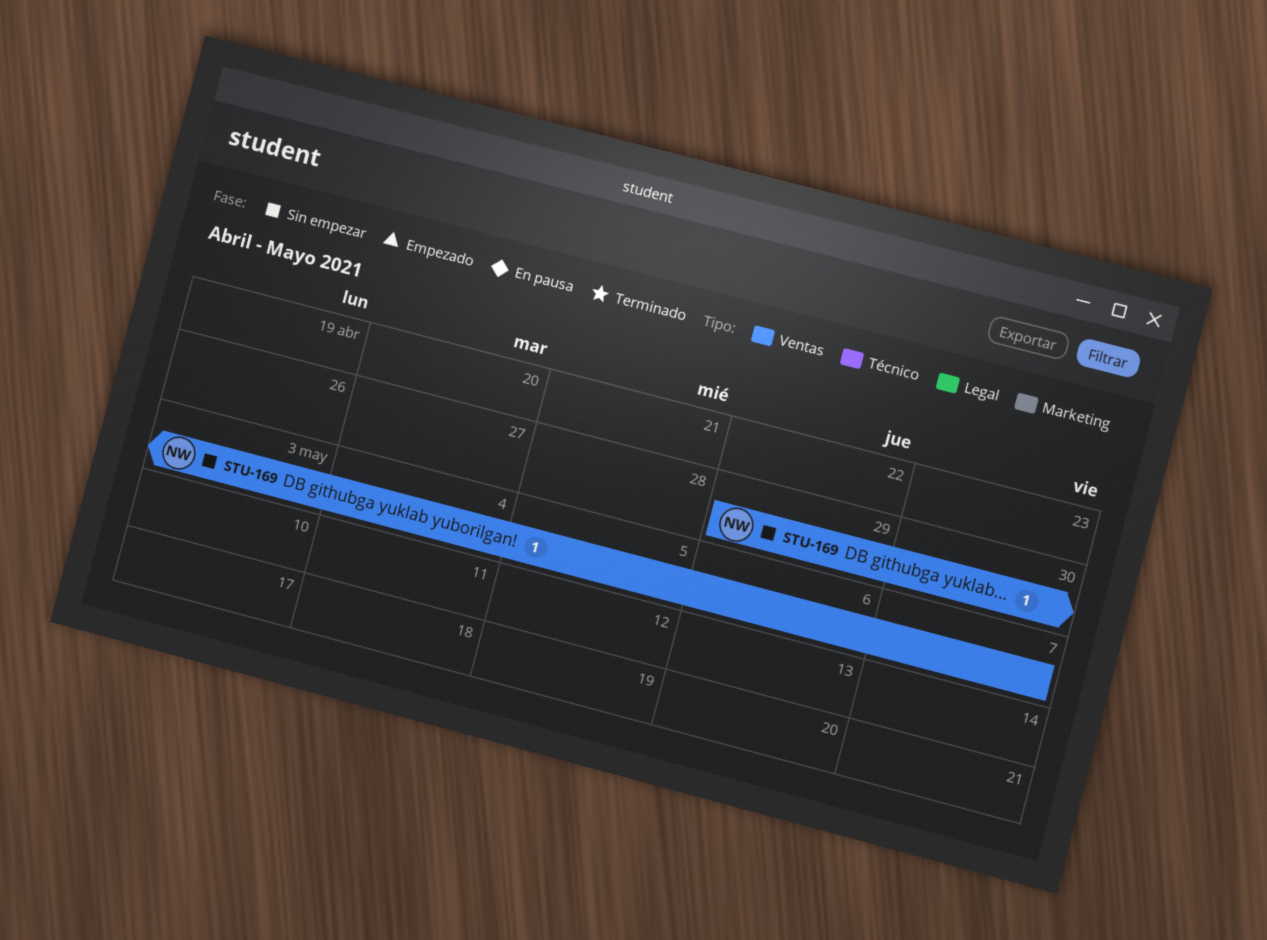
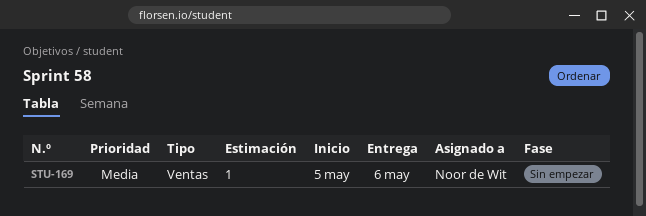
STU-169, start: Apr 29 -> May 5
STU-169, due: May 7 -> May 6

